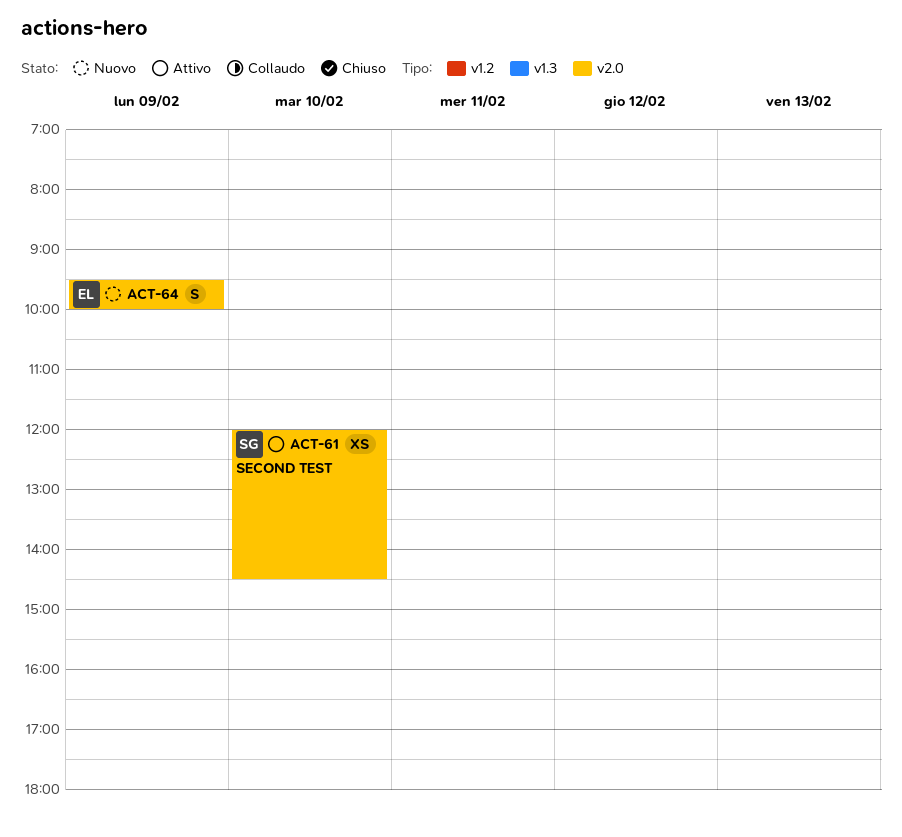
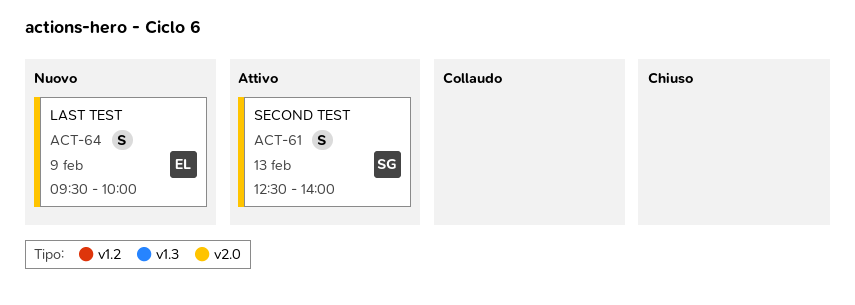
ACT-61, estimate: XS -> S
ACT-61, day: Feb 10 -> Feb 13
ACT-61, begins: 12:00 -> 12:30
ACT-61, ends: 14:30 -> 14:00

